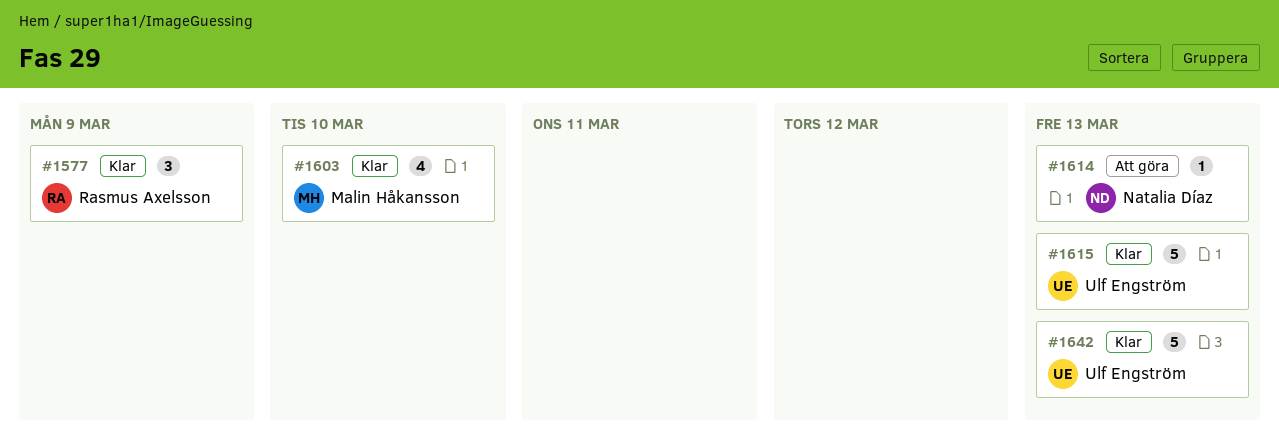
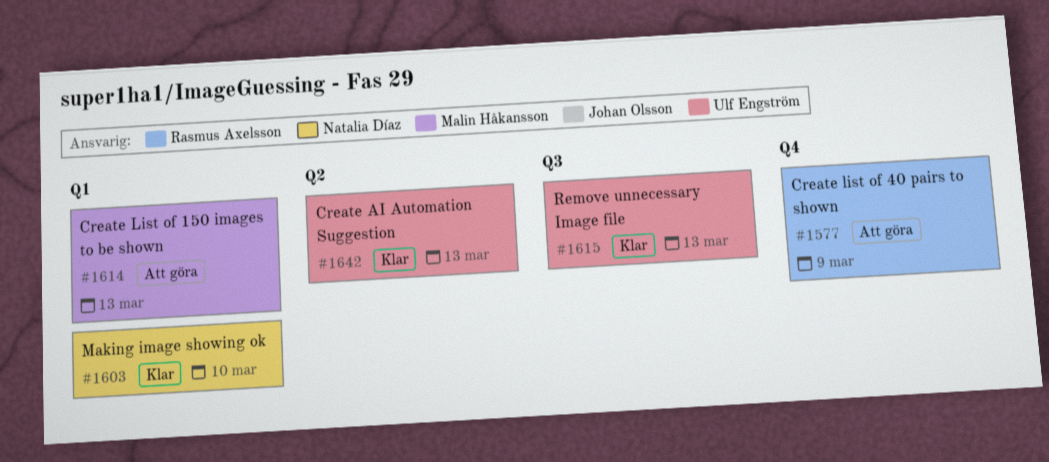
#1577, status: Klar -> Att göra
#1603, owner: Malin Håkansson -> Natalia Díaz
#1614, owner: Natalia Díaz -> Malin Håkansson

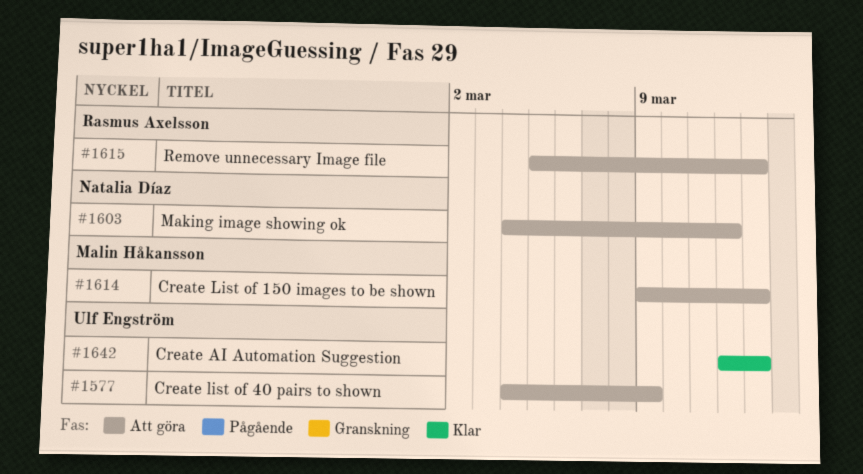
#1577, owner: Rasmus Axelsson -> Ulf Engström
#1603, status: Klar -> Att göra
#1603, due: Mar 10 -> Mar 12
#1615, status: Klar -> Att göra
#1615, owner: Ulf Engström -> Rasmus Axelsson

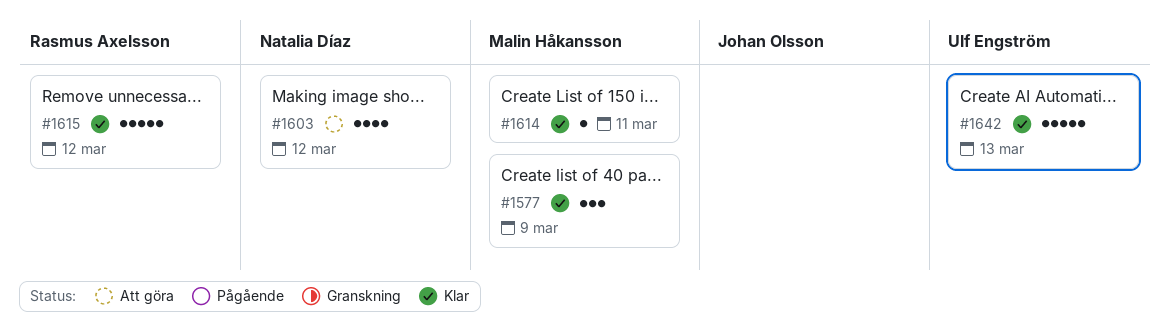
#1577, status: Att göra -> Klar
#1577, owner: Ulf Engström -> Malin Håkansson
#1614, status: Att göra -> Klar
#1614, due: Mar 13 -> Mar 11
#1615, status: Att göra -> Klar
#1615, due: Mar 13 -> Mar 12

